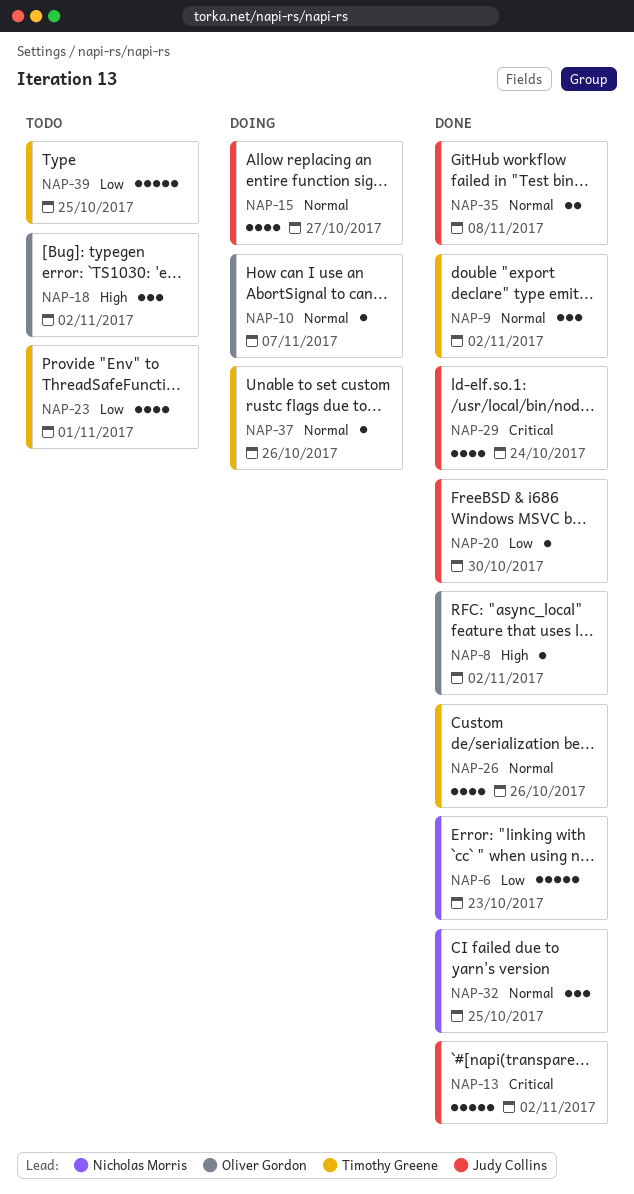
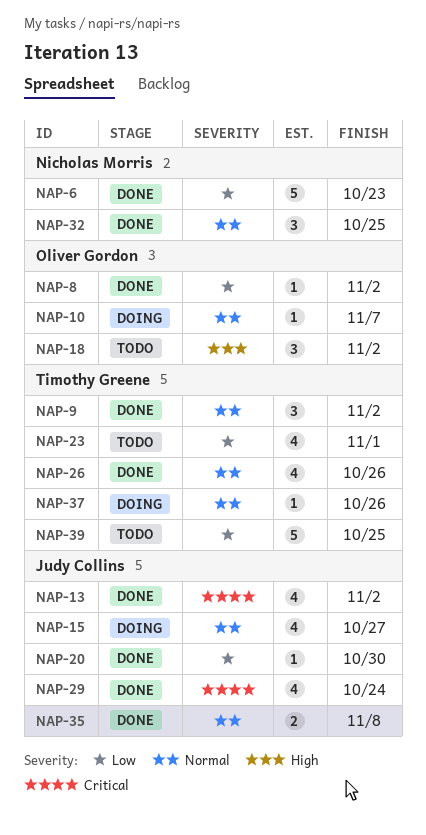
NAP-8, priority: High -> Low
NAP-13, estimate: 5 -> 4

